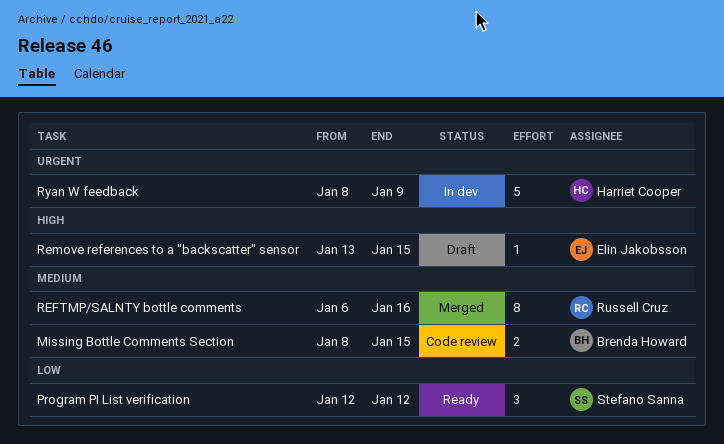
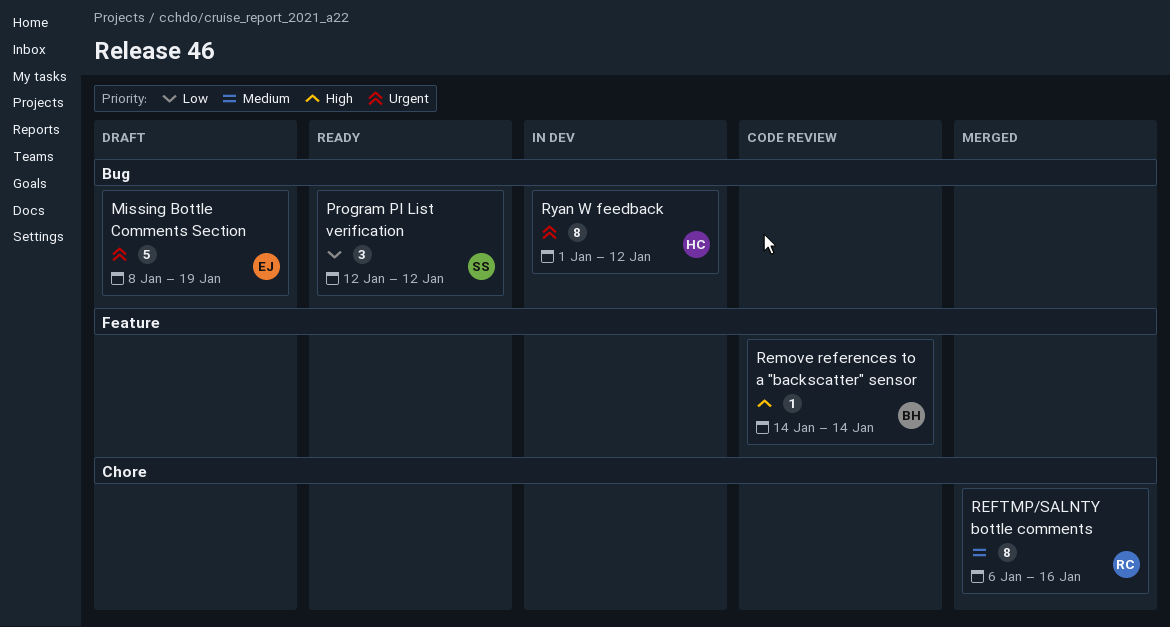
Missing Bottle Comments Section, status: Code review -> Draft
Missing Bottle Comments Section, owner: Brenda Howard -> Elin Jakobsson
Missing Bottle Comments Section, priority: Medium -> Urgent
Missing Bottle Comments Section, estimate: 2 -> 5
Missing Bottle Comments Section, due: Jan 15 -> Jan 19
Remove references to a "backscatter" sensor, status: Draft -> Code review
Remove references to a "backscatter" sensor, owner: Elin Jakobsson -> Brenda Howard
Remove references to a "backscatter" sensor, start: Jan 13 -> Jan 14
Remove references to a "backscatter" sensor, due: Jan 15 -> Jan 14
Ryan W feedback, estimate: 5 -> 8
Ryan W feedback, start: Jan 8 -> Jan 1
Ryan W feedback, due: Jan 9 -> Jan 12

